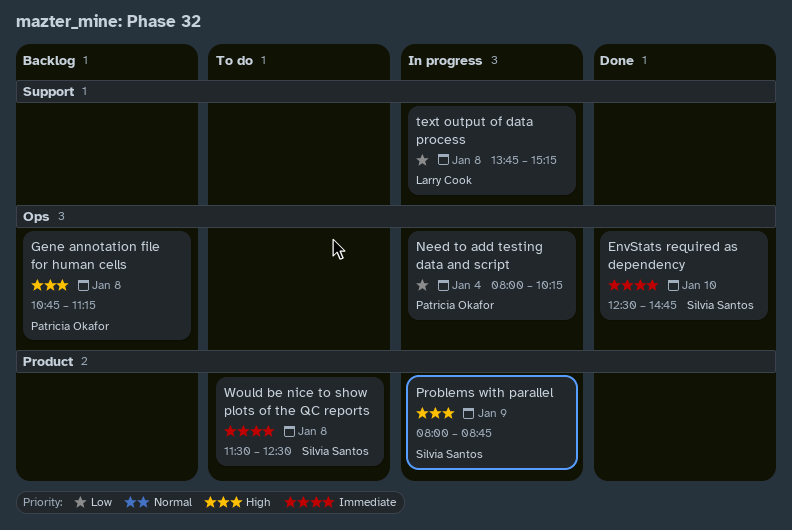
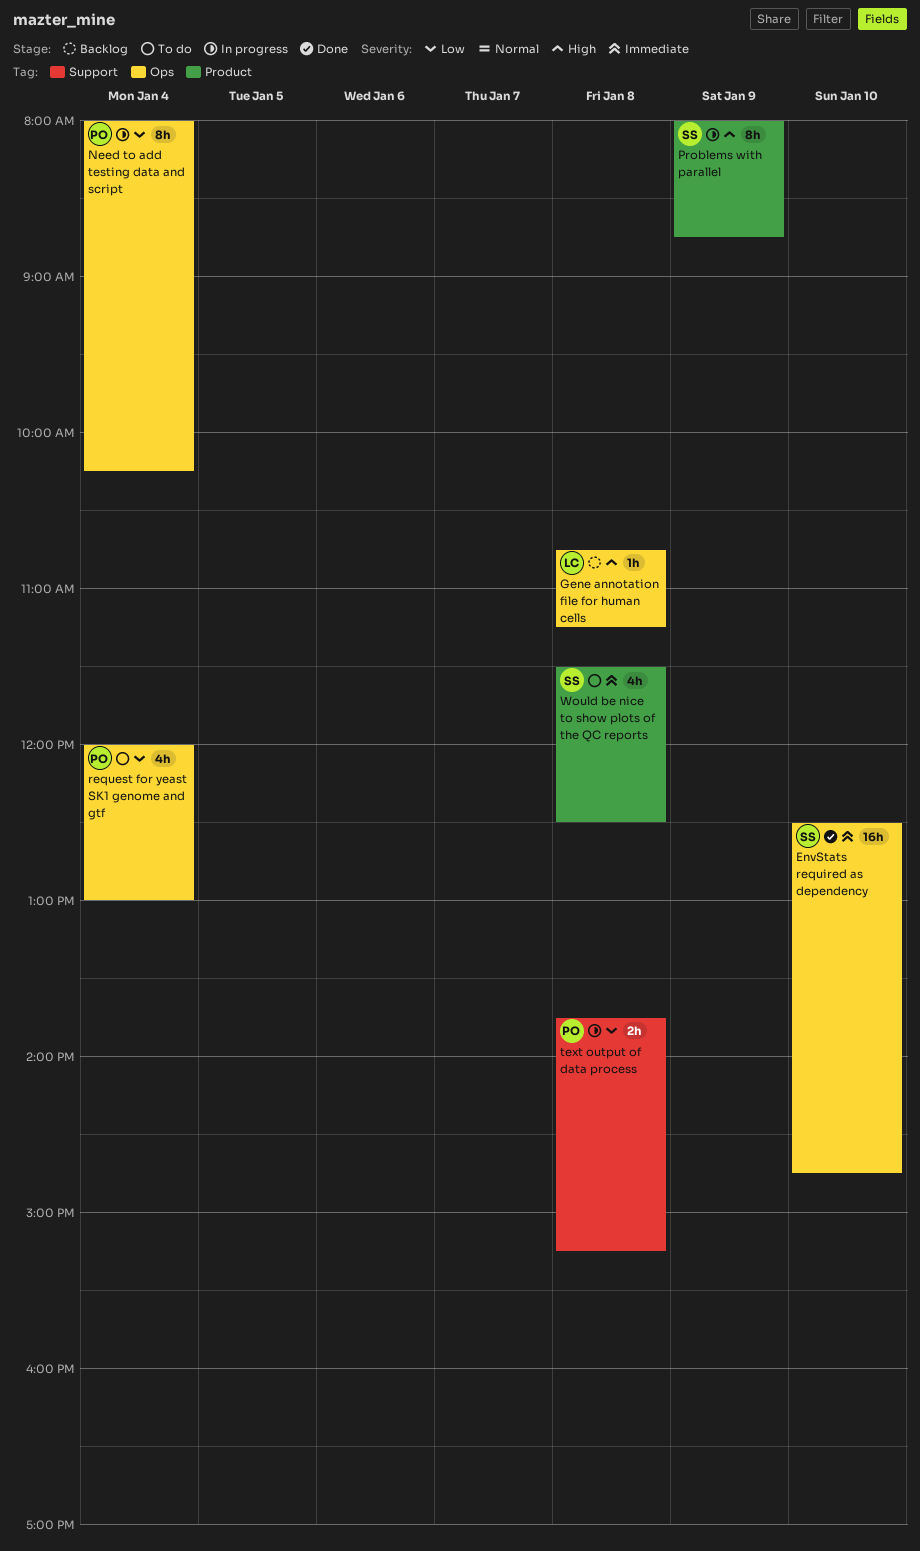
Gene annotation file for human cells, owner: Patricia Okafor -> Larry Cook
request for yeast SK1 genome and gtf: none -> present
text output of data process, owner: Larry Cook -> Patricia Okafor

